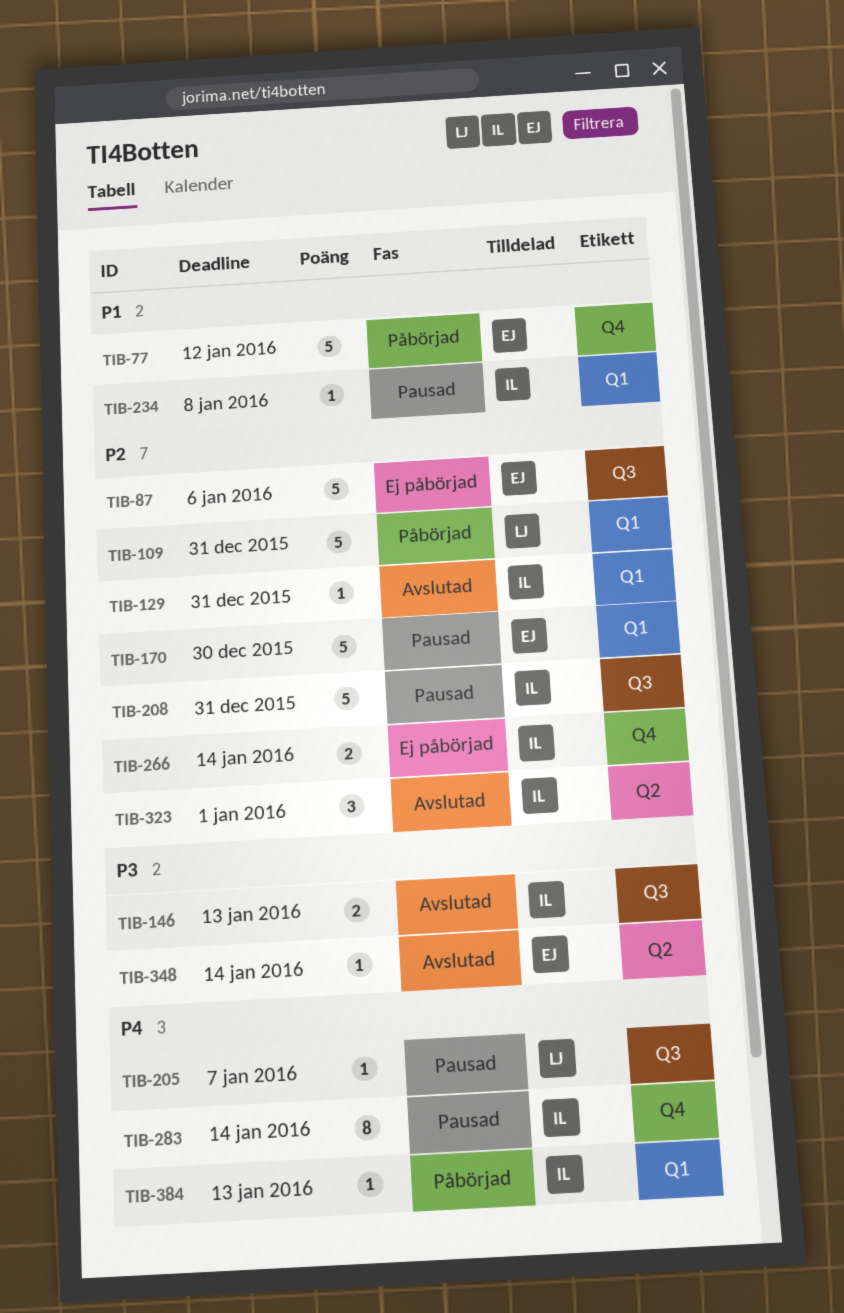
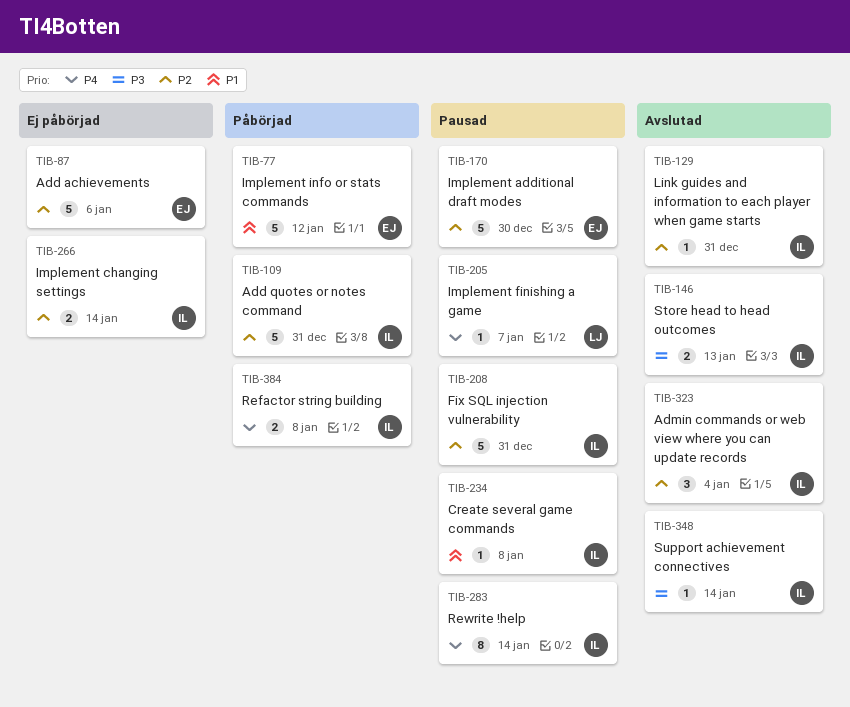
TIB-109, owner: LJ -> IL
TIB-323, due: Jan 1 -> Jan 4
TIB-348, owner: EJ -> IL
TIB-384, estimate: 1 -> 2
TIB-384, due: Jan 13 -> Jan 8

